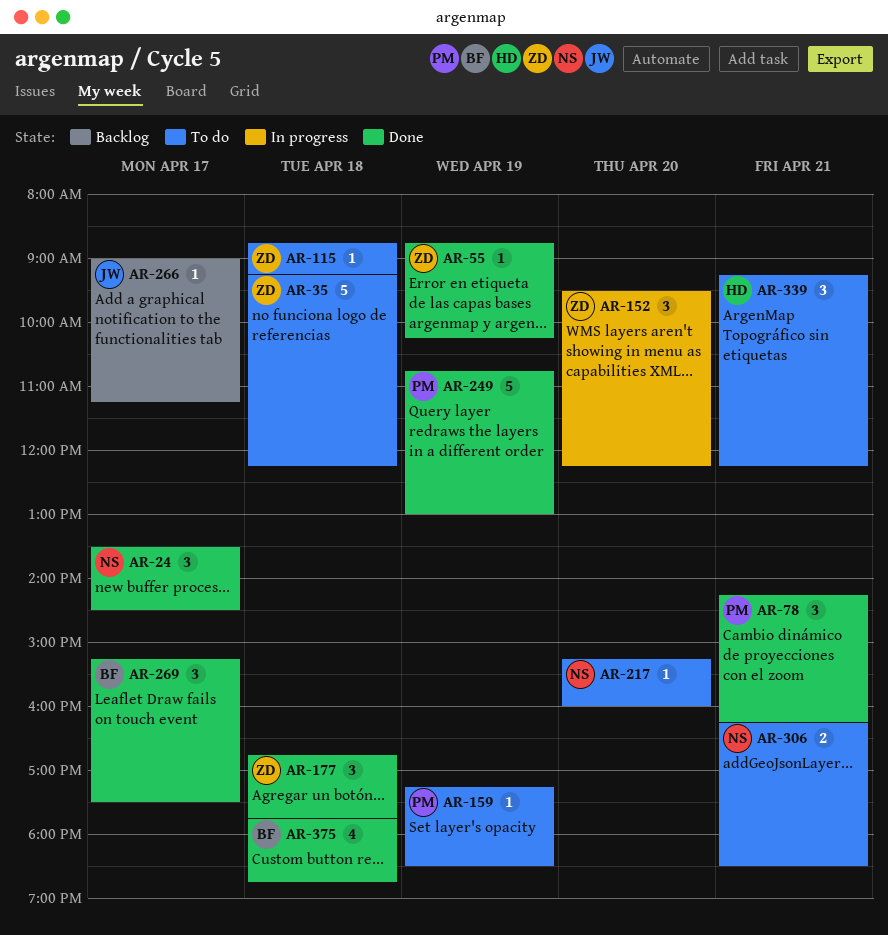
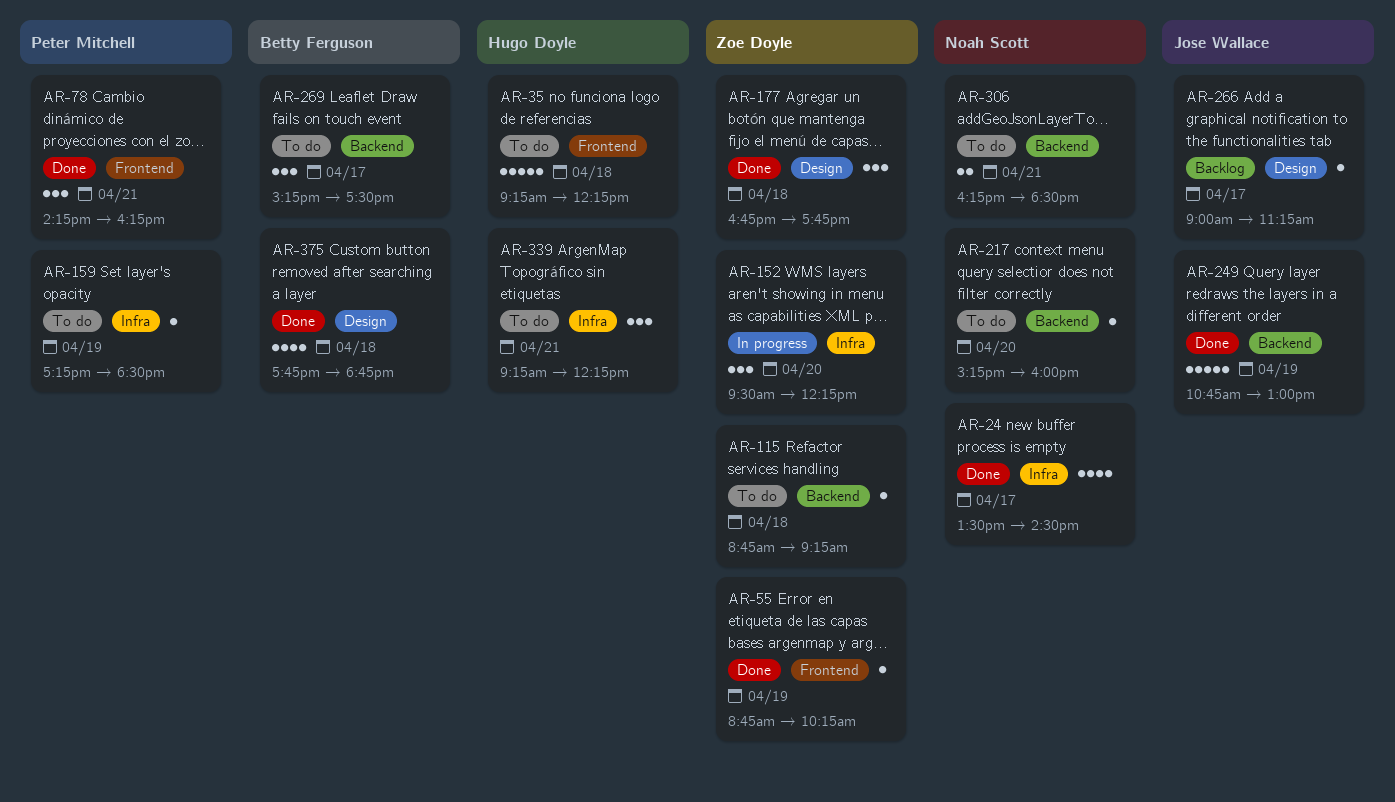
AR-24, estimate: 3 -> 4
AR-35, owner: Zoe Doyle -> Hugo Doyle
AR-249, owner: Peter Mitchell -> Jose Wallace
AR-269, status: Done -> To do

